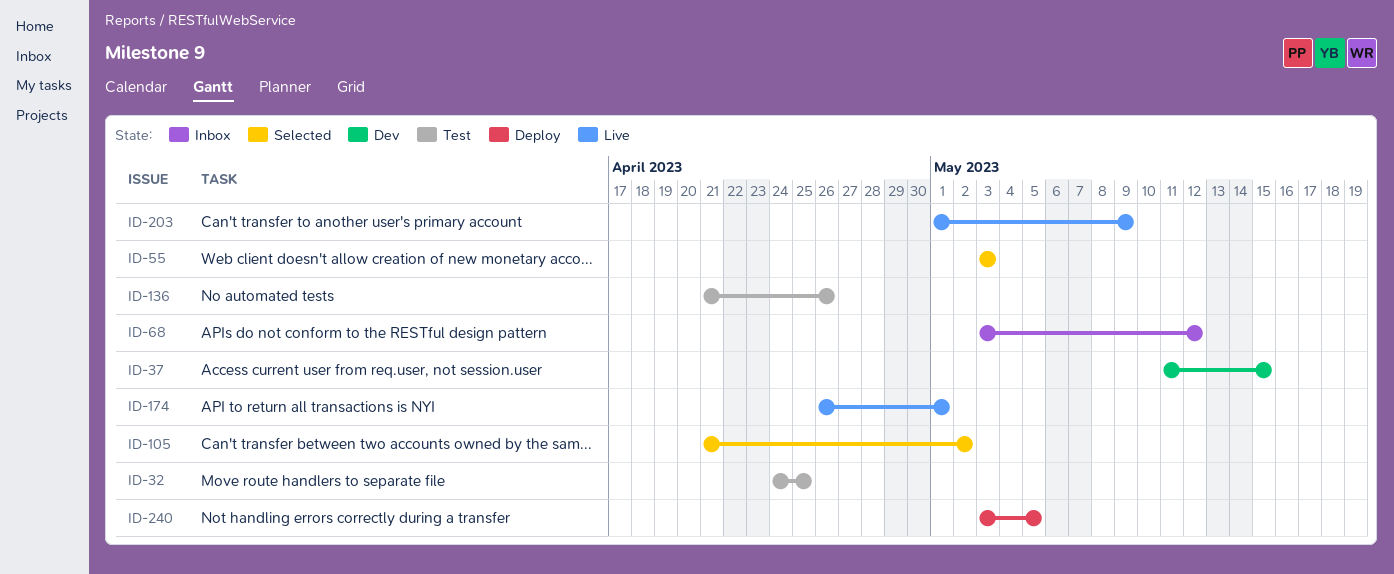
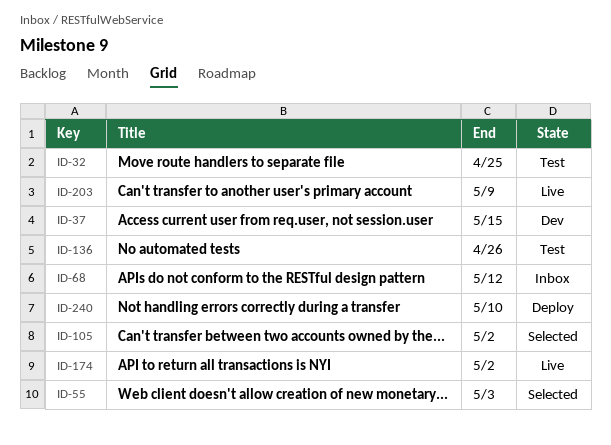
ID-174, due: May 1 -> May 2
ID-240, due: May 5 -> May 10

